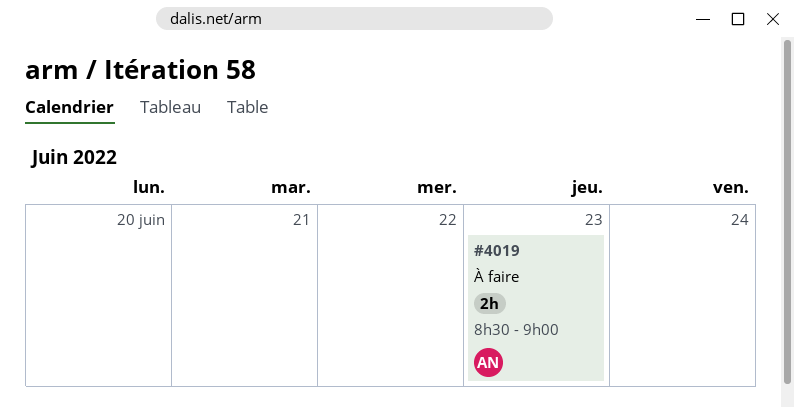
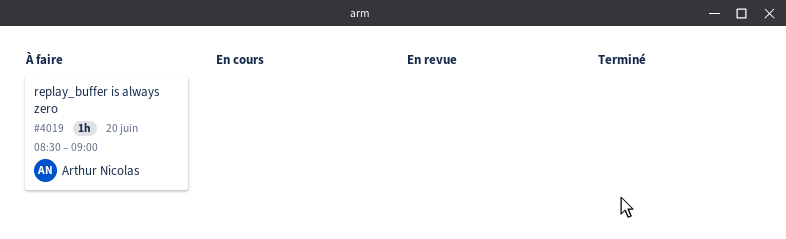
#4019, estimate: 2h -> 1h
#4019, day: Jun 23 -> Jun 20

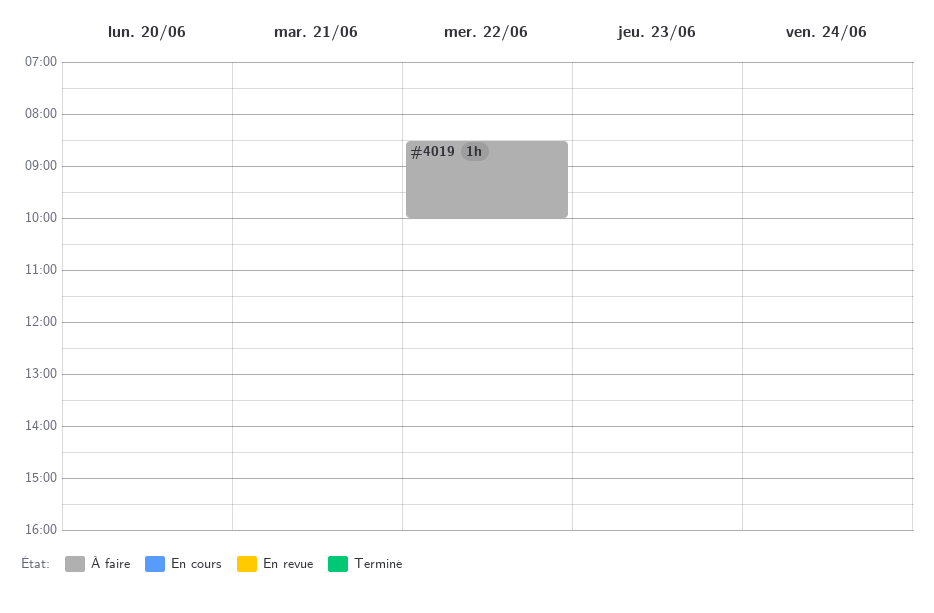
#4019, day: Jun 20 -> Jun 22
#4019, ends: 09:00 -> 10:00

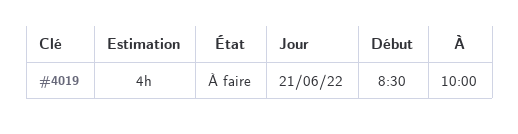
#4019, estimate: 1h -> 4h
#4019, day: Jun 22 -> Jun 21

